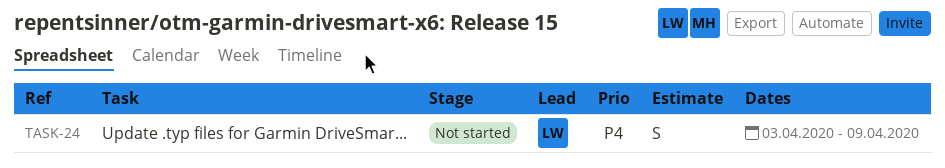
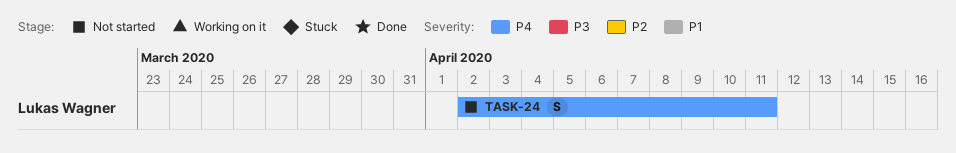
TASK-24, start: Apr 3 -> Apr 2
TASK-24, due: Apr 9 -> Apr 11

